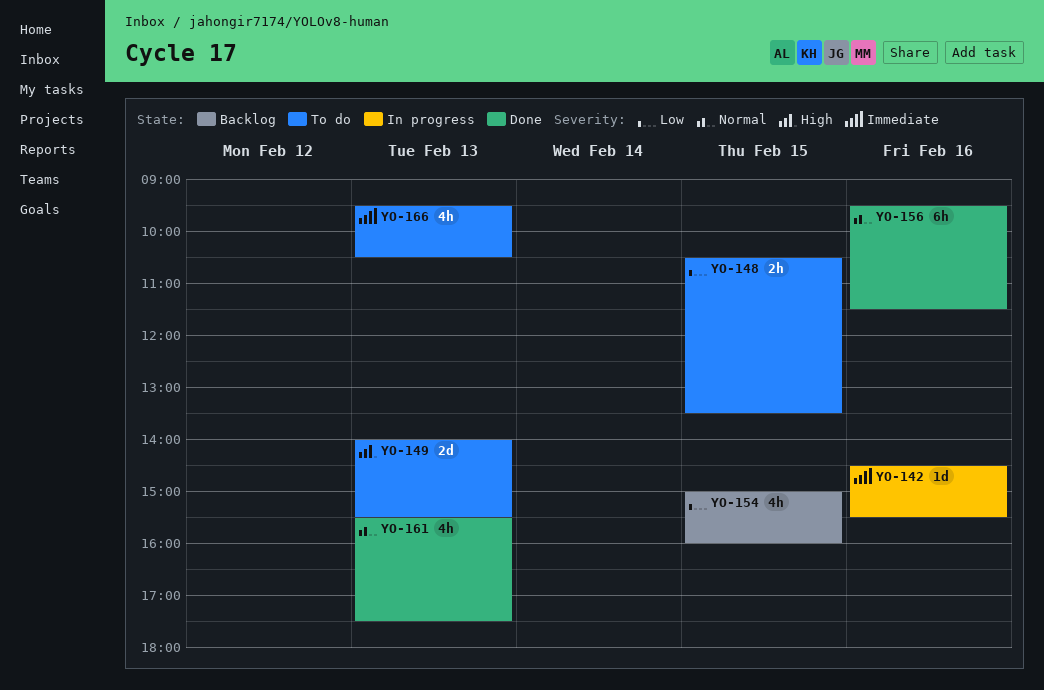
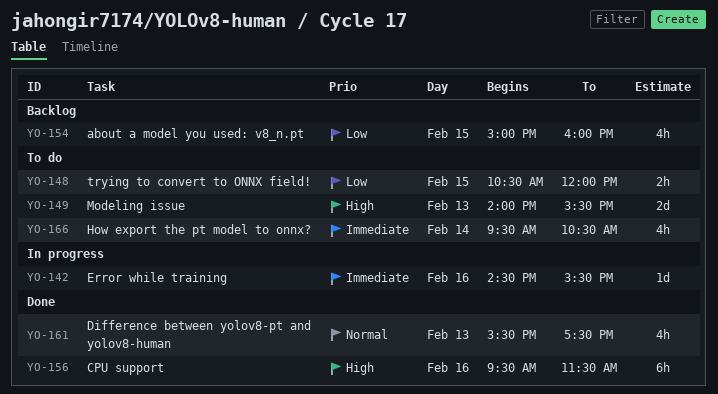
YO-148, ends: 13:30 -> 12:00
YO-156, priority: Normal -> High
YO-166, day: Feb 13 -> Feb 14

